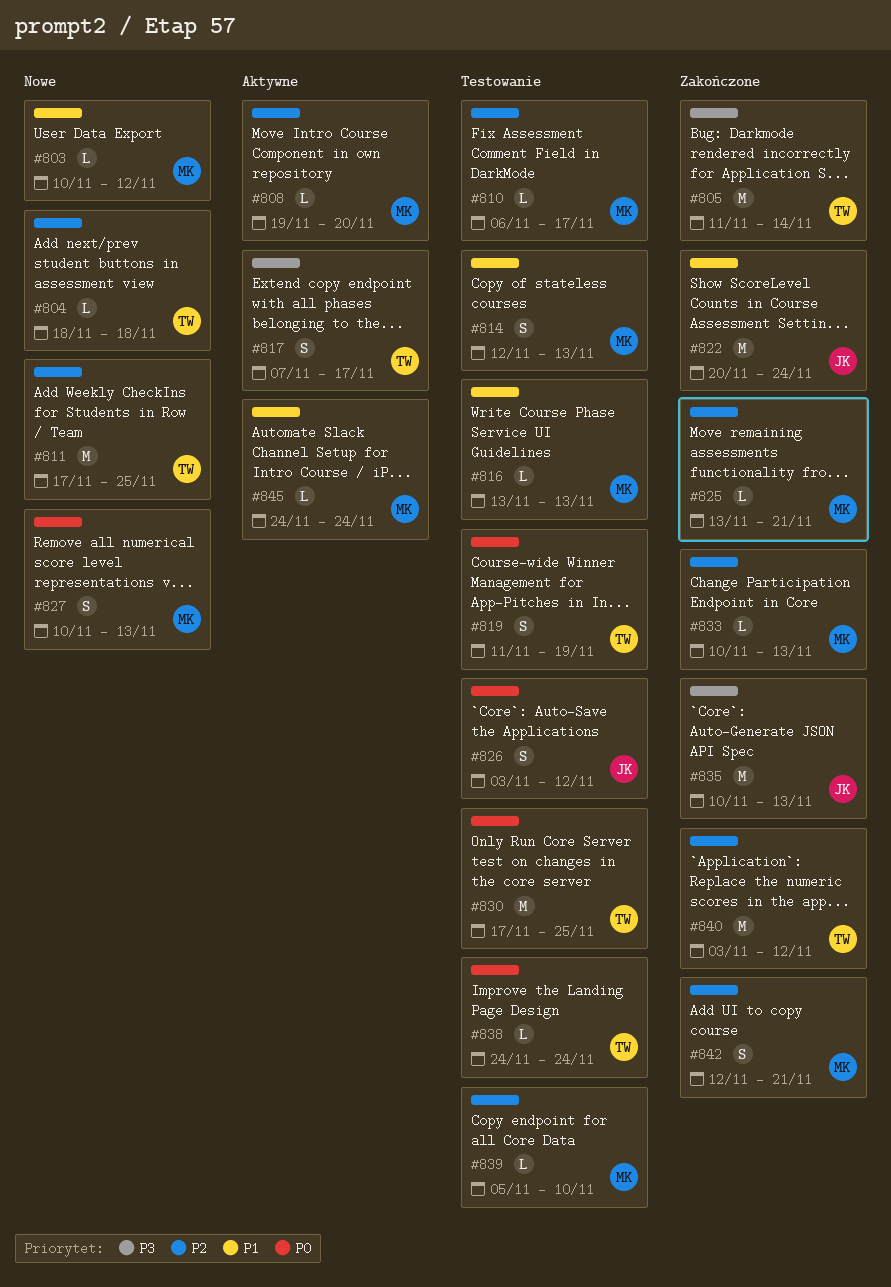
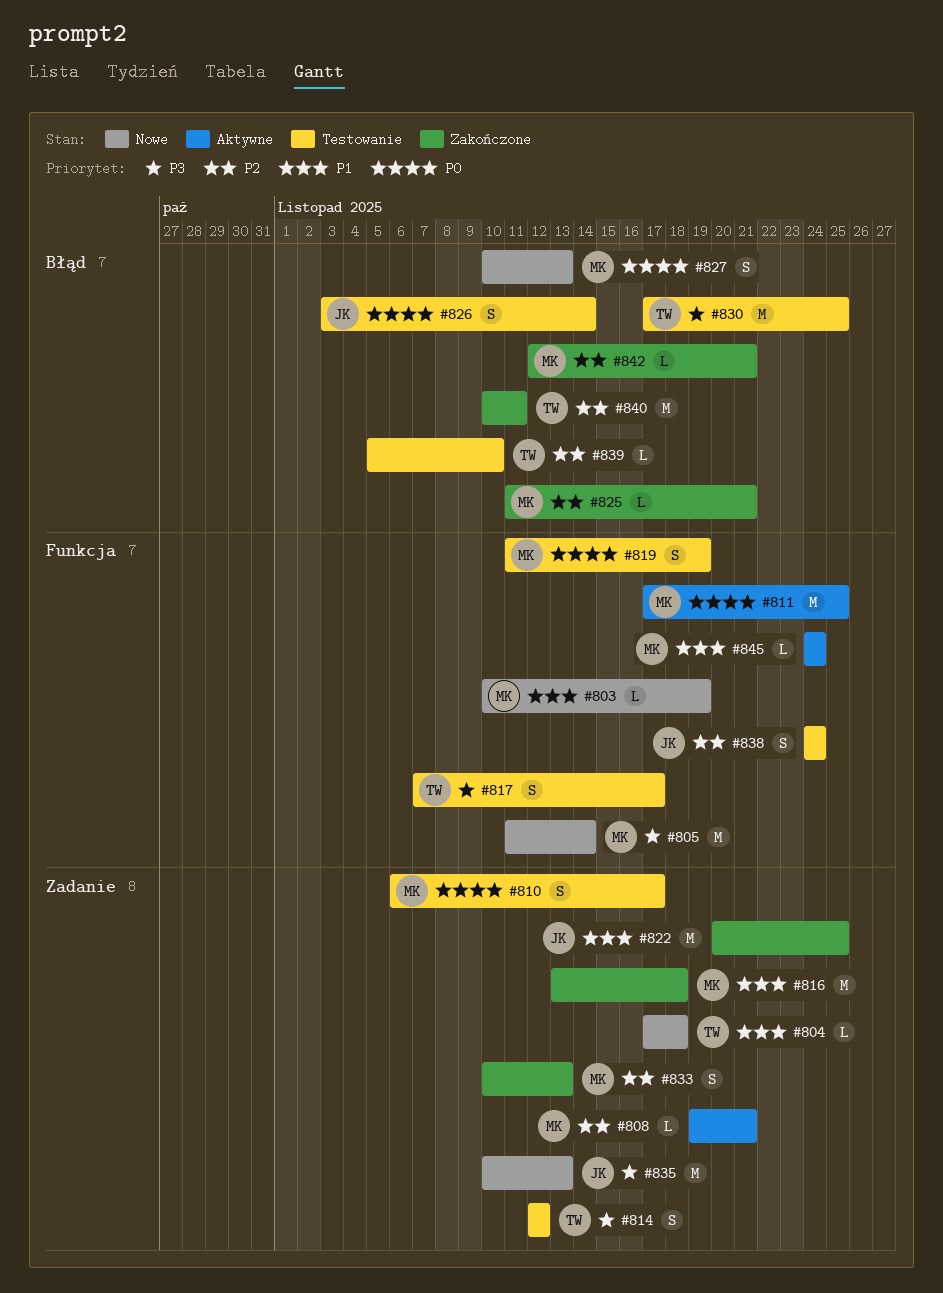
#803, due: Nov 12 -> Nov 19
#804, priority: P2 -> P1
#804, start: Nov 18 -> Nov 17
#805, status: Zakończone -> Nowe
#805, owner: TW -> MK
#808, due: Nov 20 -> Nov 21
#810, priority: P2 -> P0
#810, estimate: L -> S
#811, status: Nowe -> Aktywne
#811, owner: TW -> MK
#811, priority: P2 -> P0
#814, owner: MK -> TW
#814, priority: P1 -> P3
#814, due: Nov 13 -> Nov 12
#816, status: Testowanie -> Zakończone
#816, estimate: L -> M
#816, due: Nov 13 -> Nov 18
#817, status: Aktywne -> Testowanie
#819, owner: TW -> MK
#822, due: Nov 24 -> Nov 25
#825, start: Nov 13 -> Nov 11
#826, due: Nov 12 -> Nov 14
#830, priority: P0 -> P3
#833, estimate: L -> S
#835, status: Zakończone -> Nowe
#838, owner: TW -> JK
#838, priority: P0 -> P2
#838, estimate: L -> S
#839, owner: MK -> TW
#840, start: Nov 3 -> Nov 10
#840, due: Nov 12 -> Nov 11
#842, estimate: S -> L

